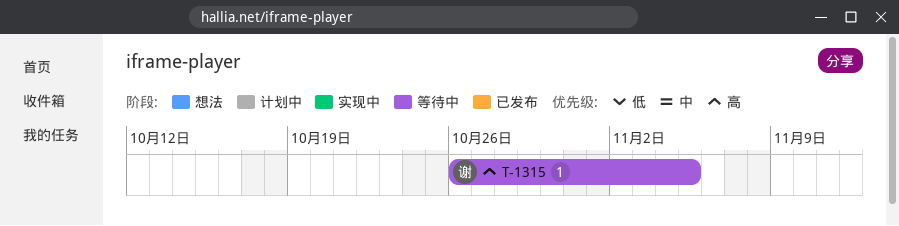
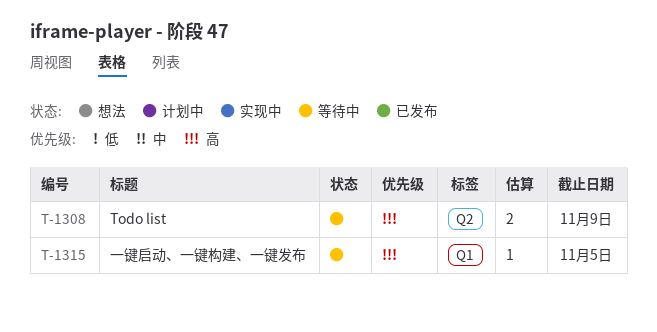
T-1308: none -> present

